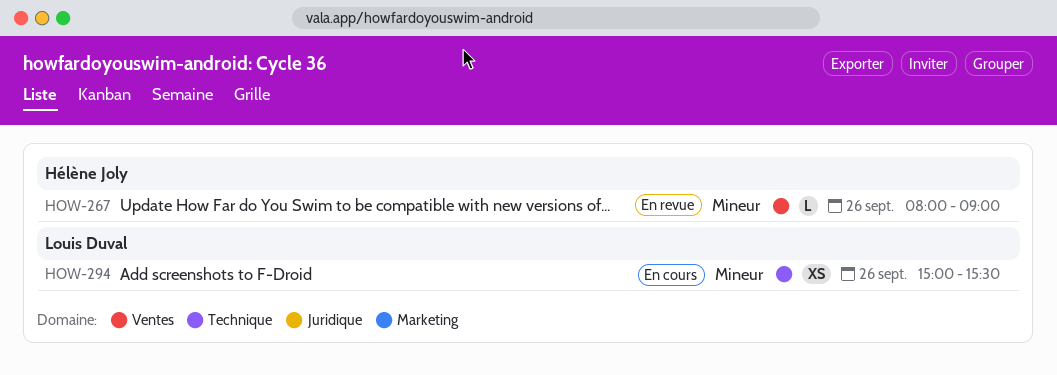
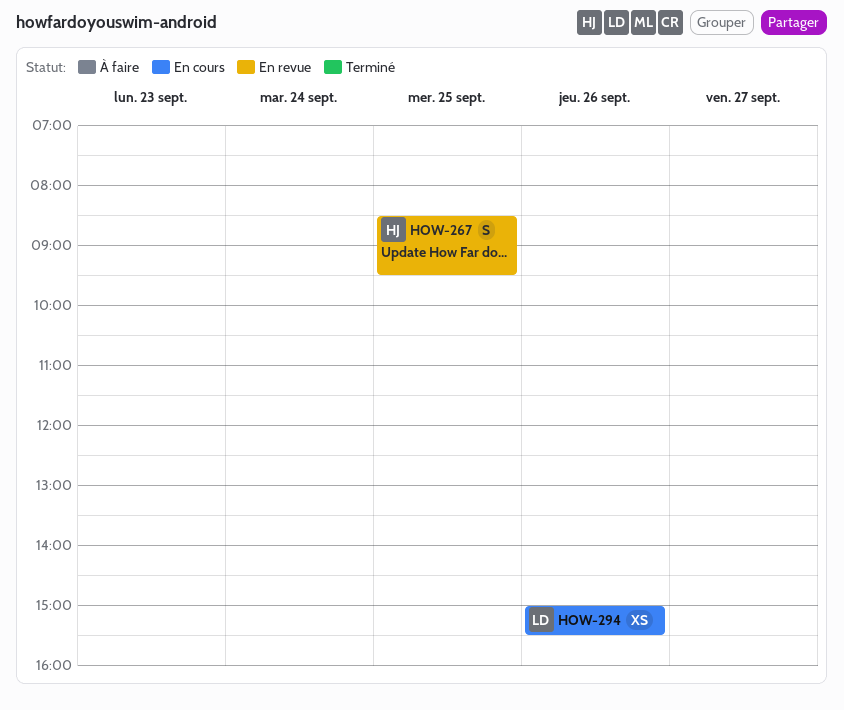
HOW-267, estimate: L -> S
HOW-267, day: Sep 26 -> Sep 25
HOW-267, begins: 08:00 -> 08:30
HOW-267, ends: 09:00 -> 09:30

